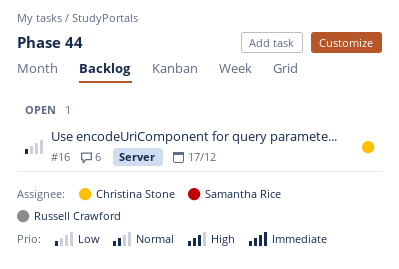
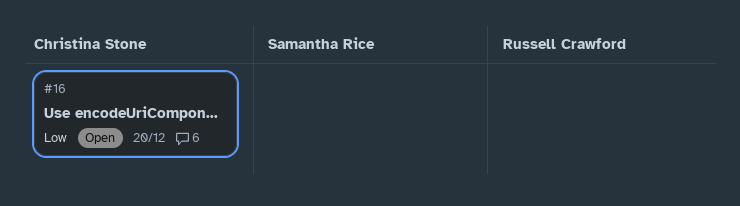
#16, due: Dec 17 -> Dec 20

